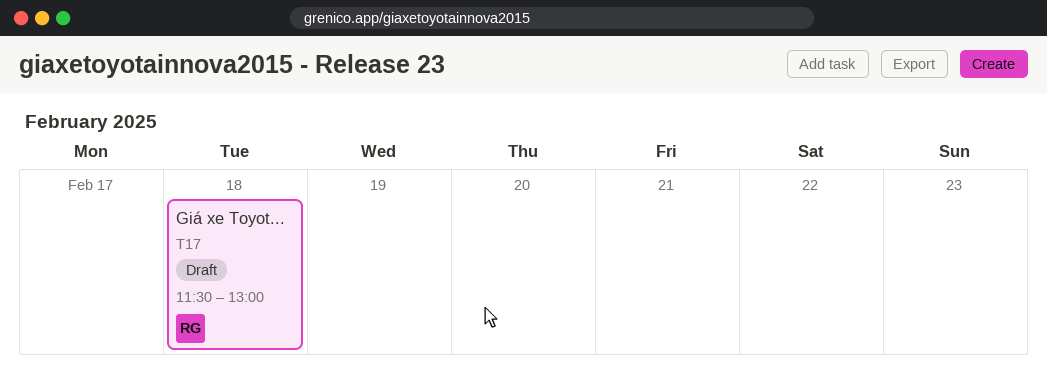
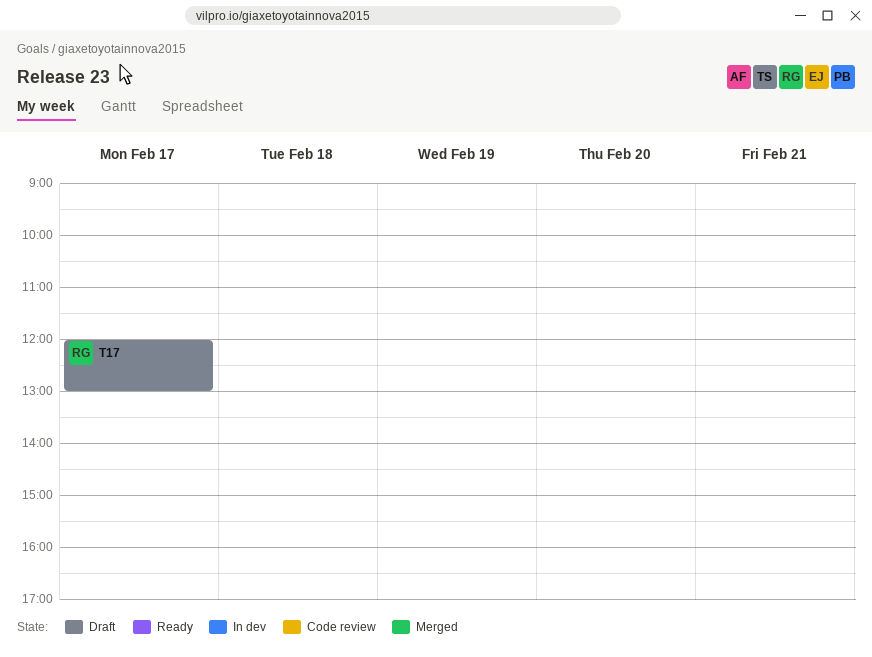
T17, day: Feb 18 -> Feb 17
T17, begins: 11:30 -> 12:00

